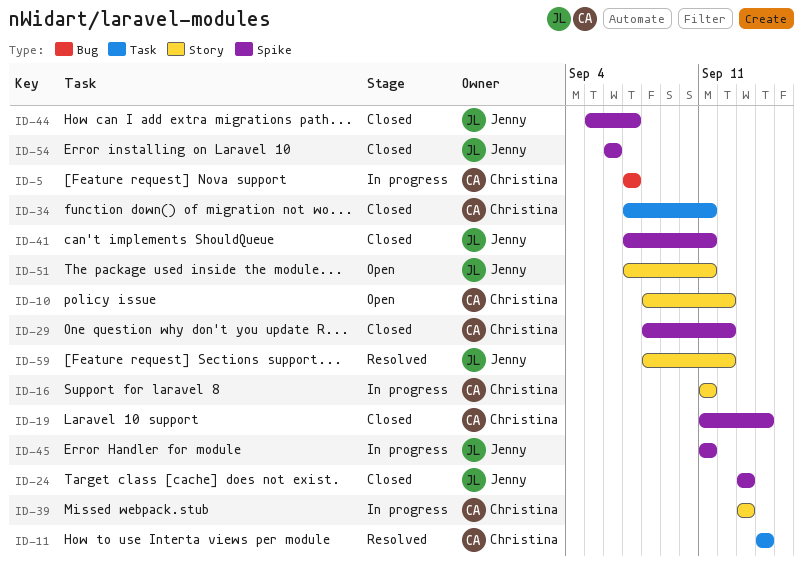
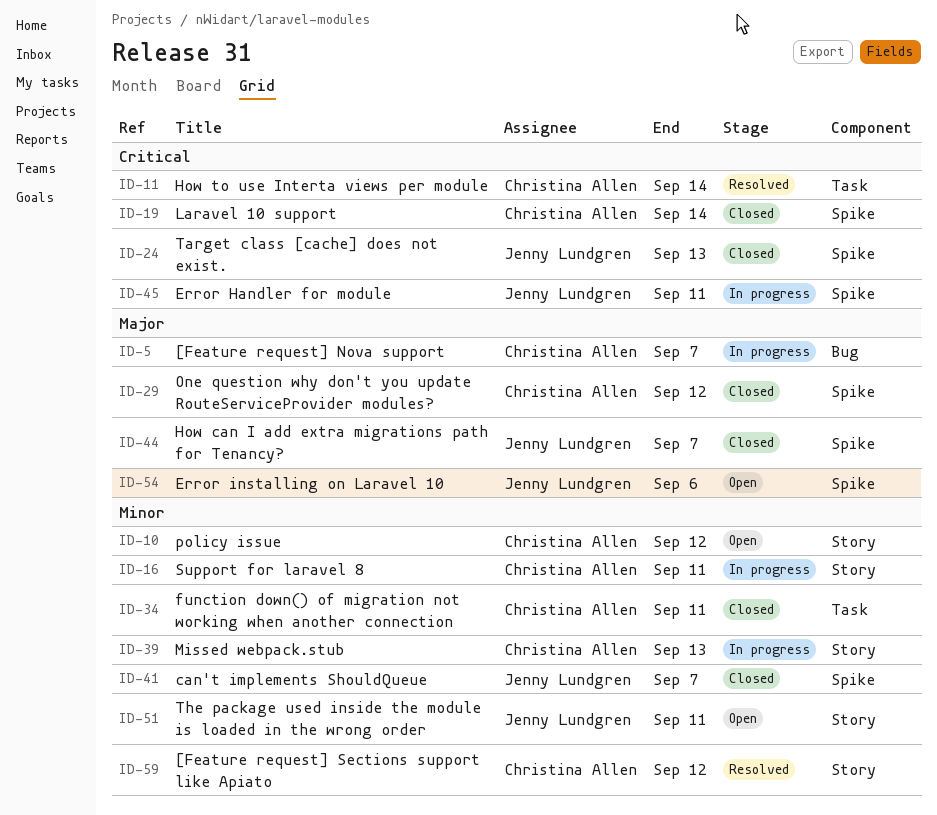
ID-41, due: Sep 11 -> Sep 7
ID-54, status: Closed -> Open
ID-59, owner: Jenny Lundgren -> Christina Allen

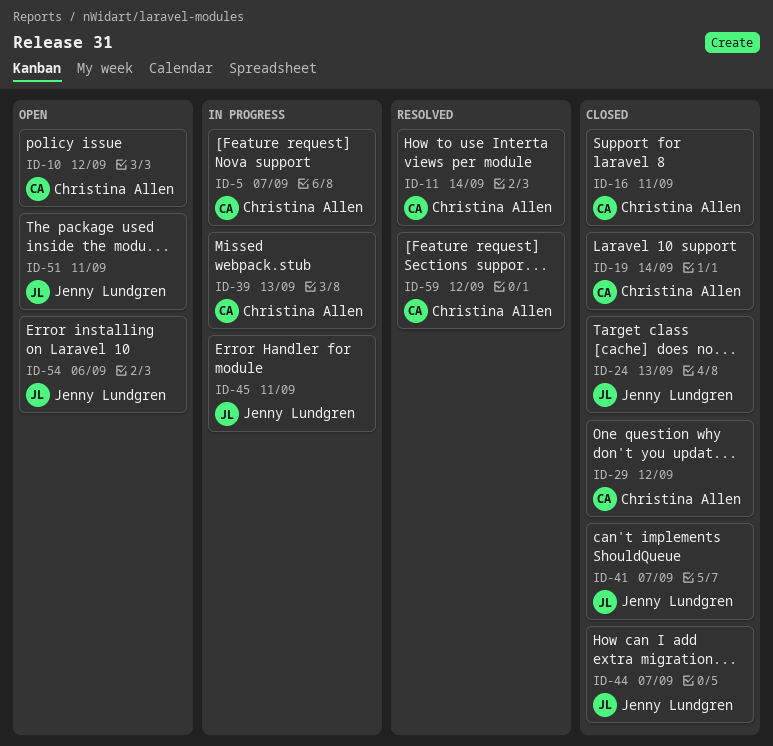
ID-16, status: In progress -> Closed
ID-34: present -> none

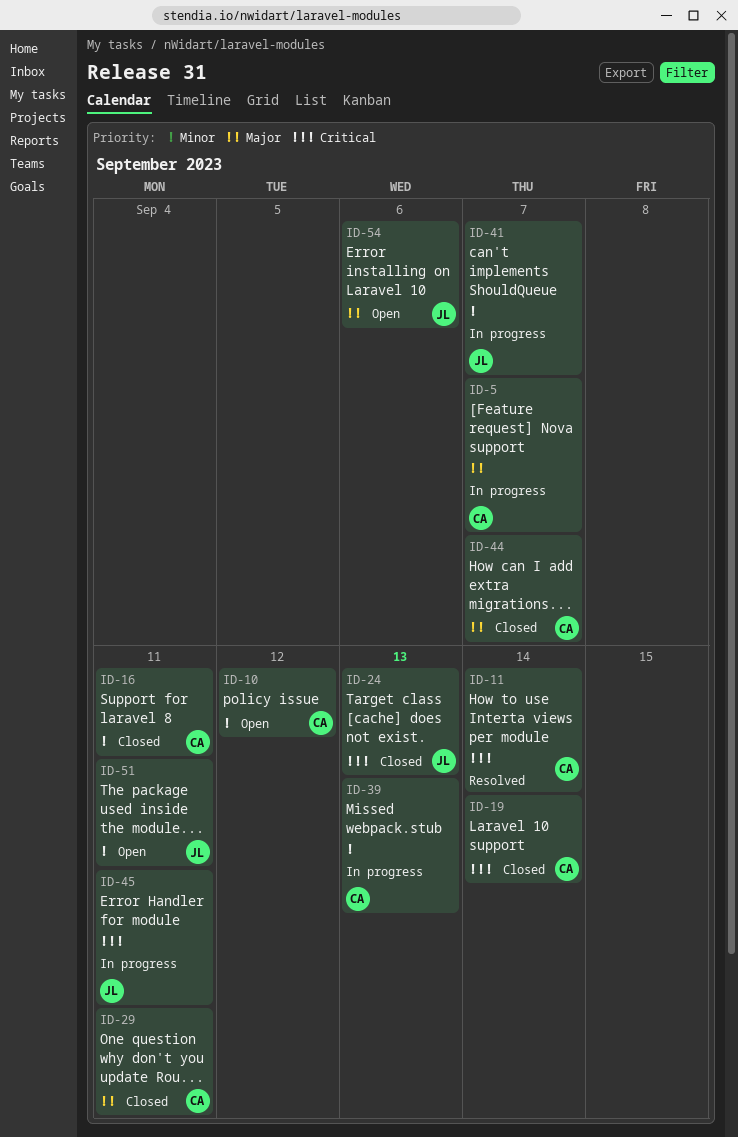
ID-29, due: Sep 12 -> Sep 11
ID-41, status: Closed -> In progress
ID-44, owner: Jenny Lundgren -> Christina Allen
ID-59: present -> none

